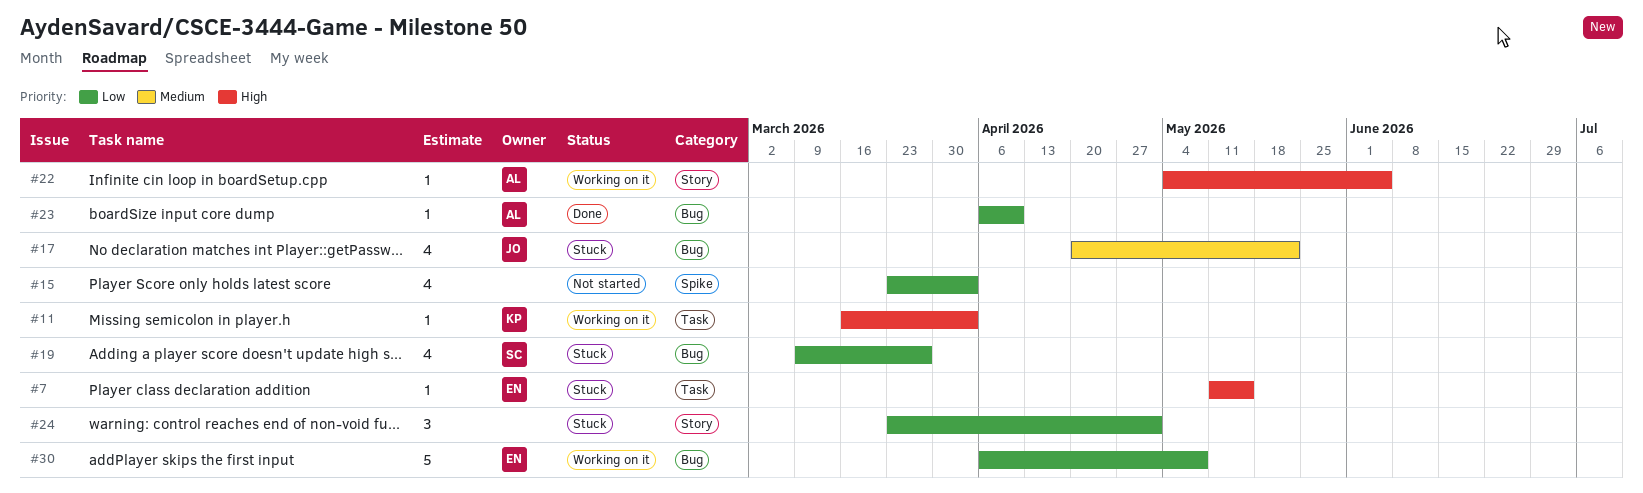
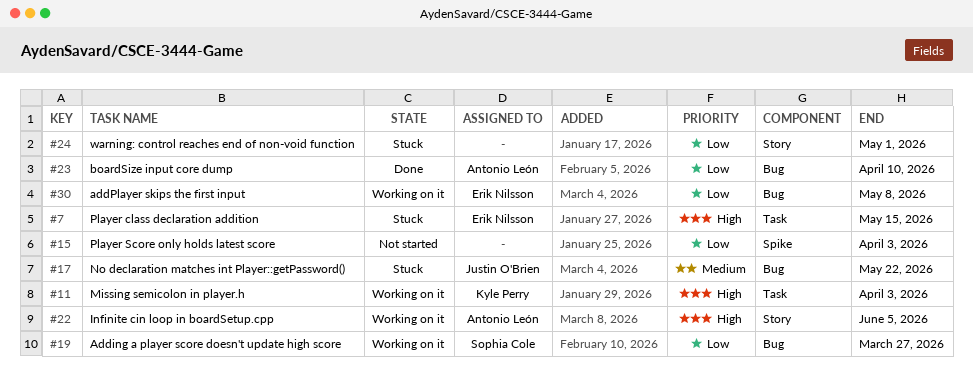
#19, status: Stuck -> Working on it

